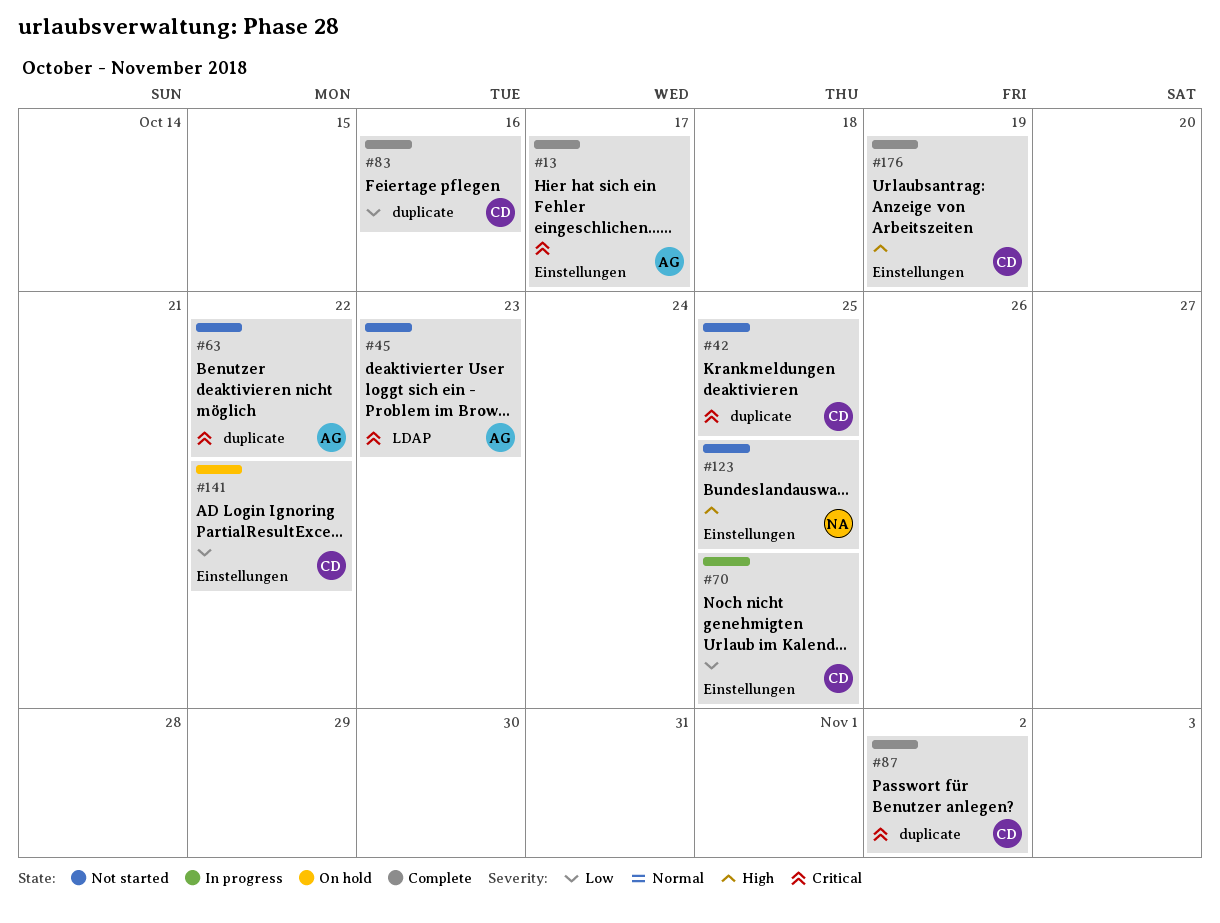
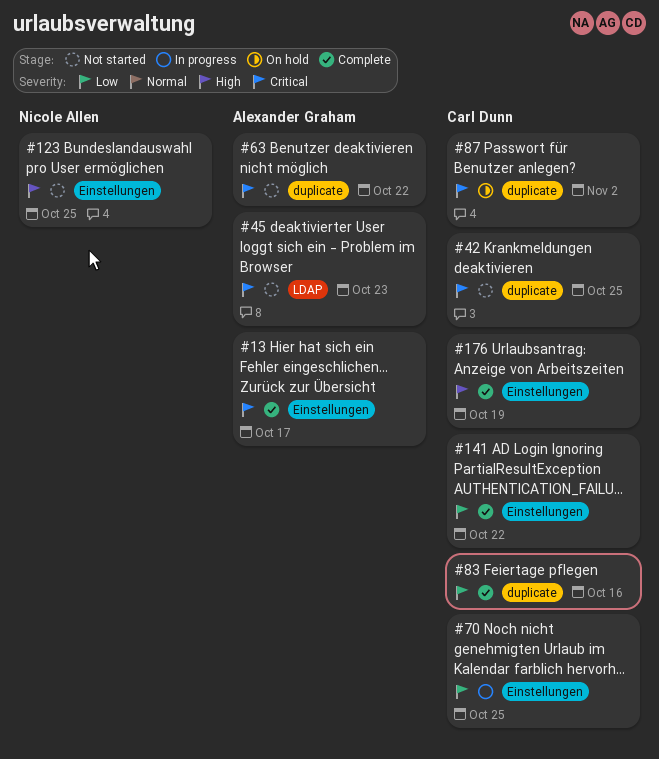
#87, status: Complete -> On hold
#141, status: On hold -> Complete

